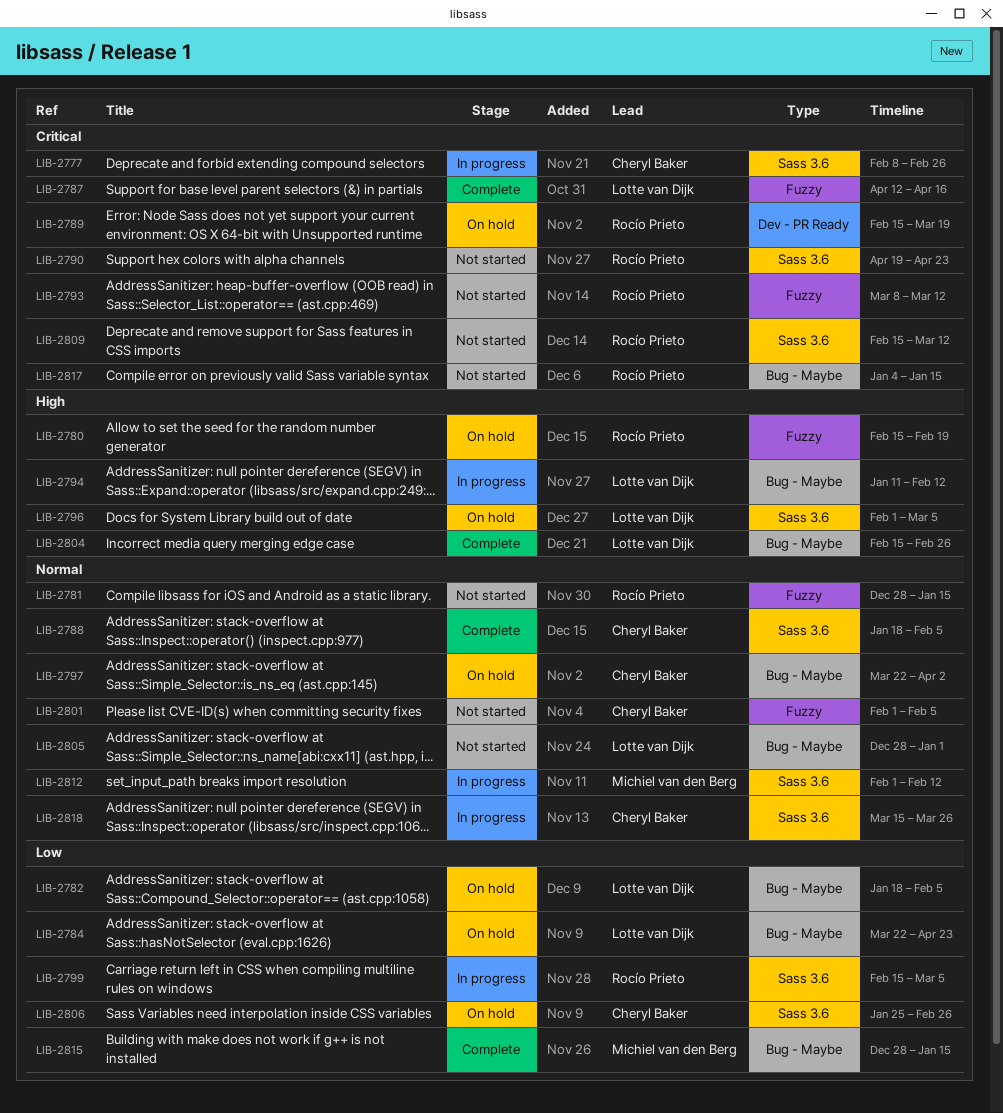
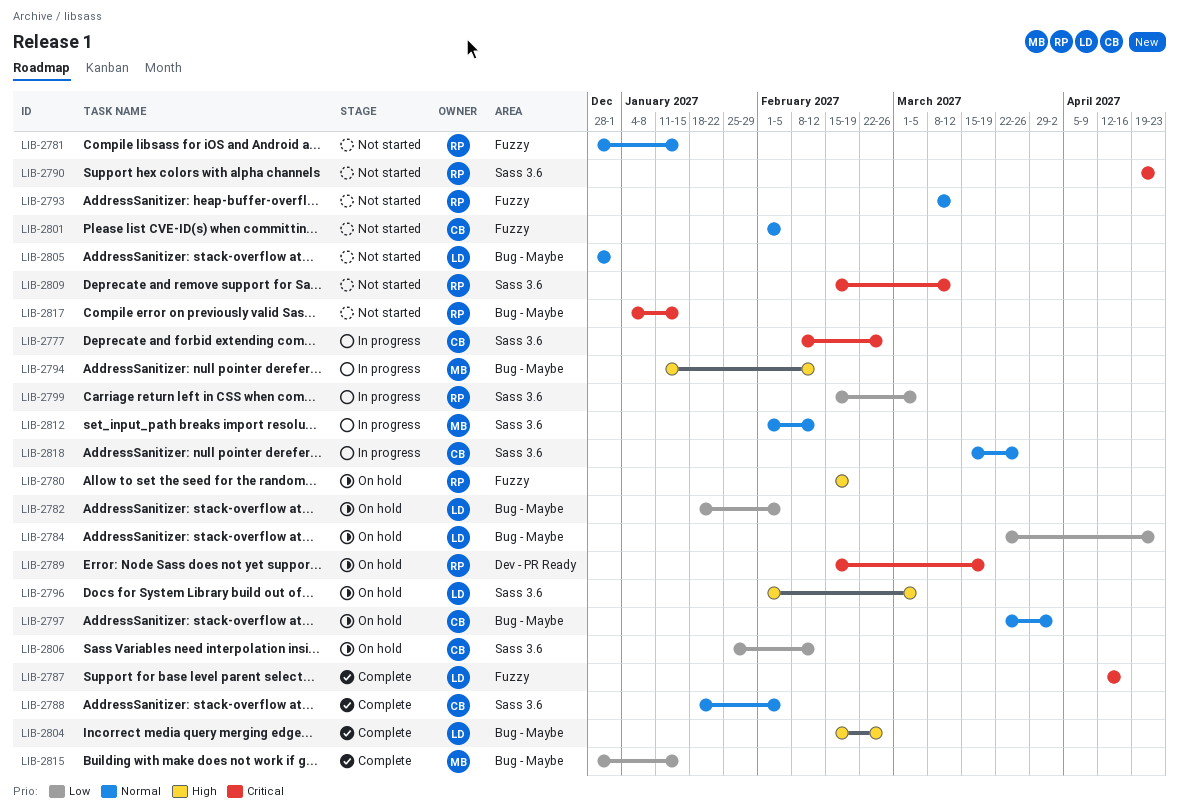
LIB-2793, priority: Critical -> Normal
LIB-2794, owner: Lotte van Dijk -> Michiel van den Berg
LIB-2806, due: Feb 26 -> Feb 12

